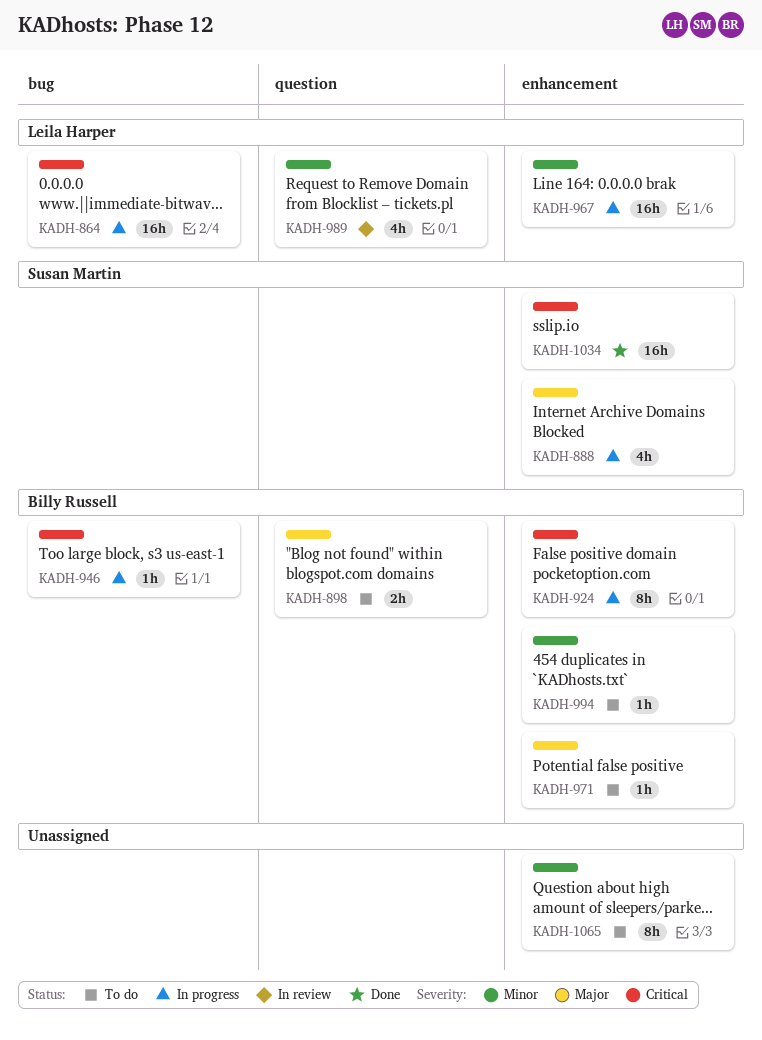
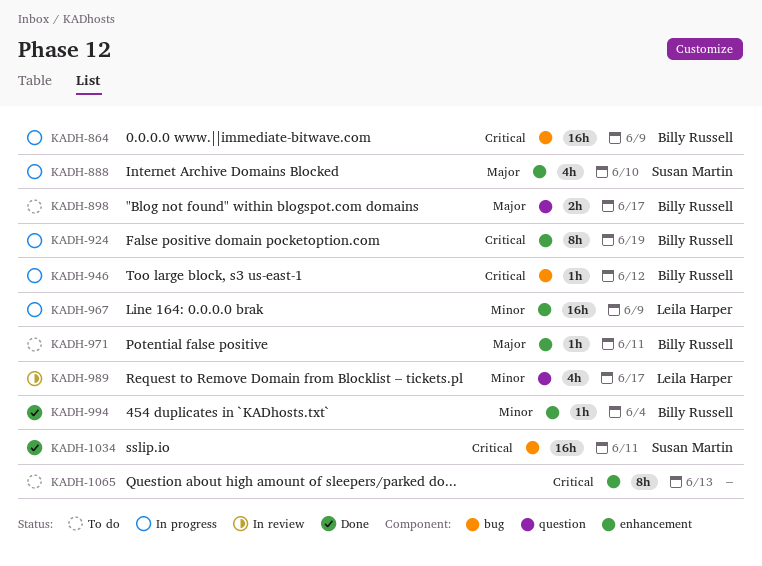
KADH-864, owner: Leila Harper -> Billy Russell
KADH-994, status: To do -> Done
KADH-1034, label: enhancement -> bug
KADH-1065, priority: Minor -> Critical

